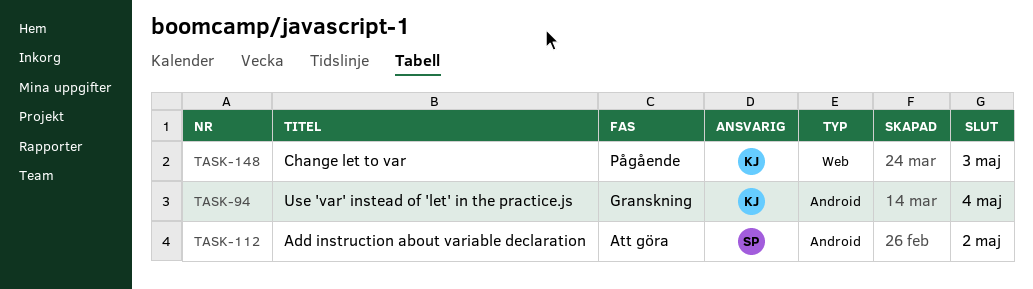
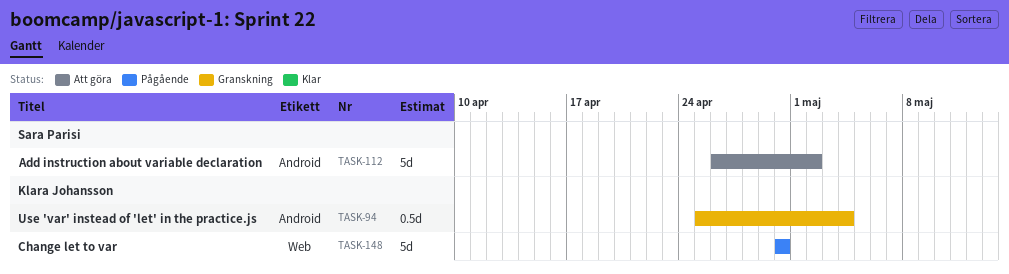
TASK-148, due: May 3 -> Apr 30

